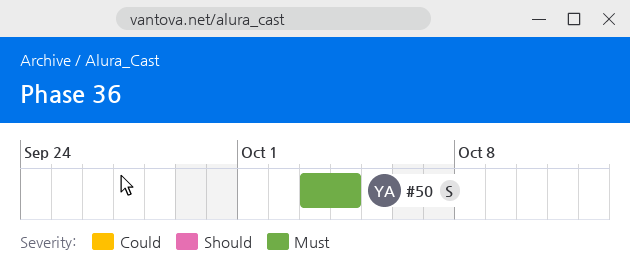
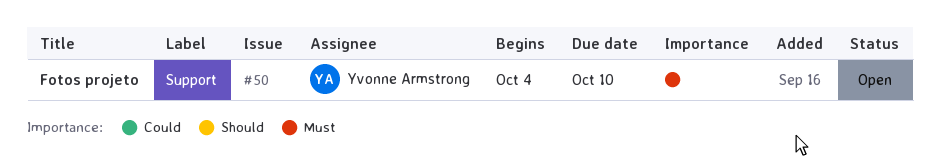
#50, start: Oct 3 -> Oct 4
#50, due: Oct 4 -> Oct 10

